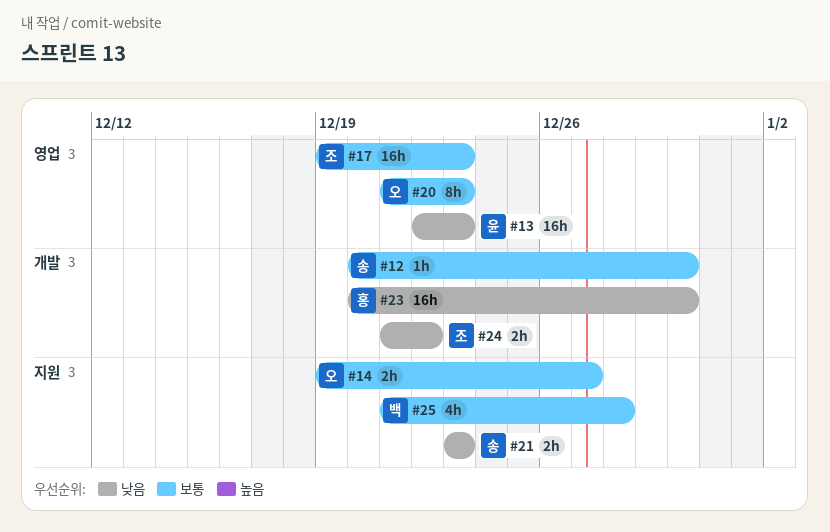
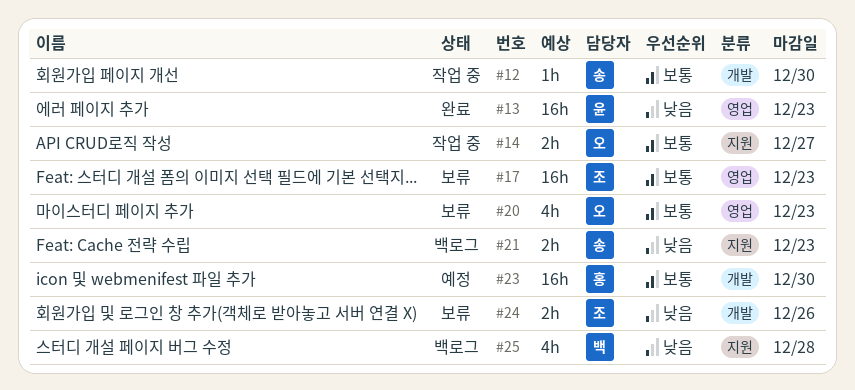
#20, estimate: 8h -> 4h
#23, priority: 낮음 -> 보통
#24, due: Dec 22 -> Dec 26
#25, priority: 보통 -> 낮음

